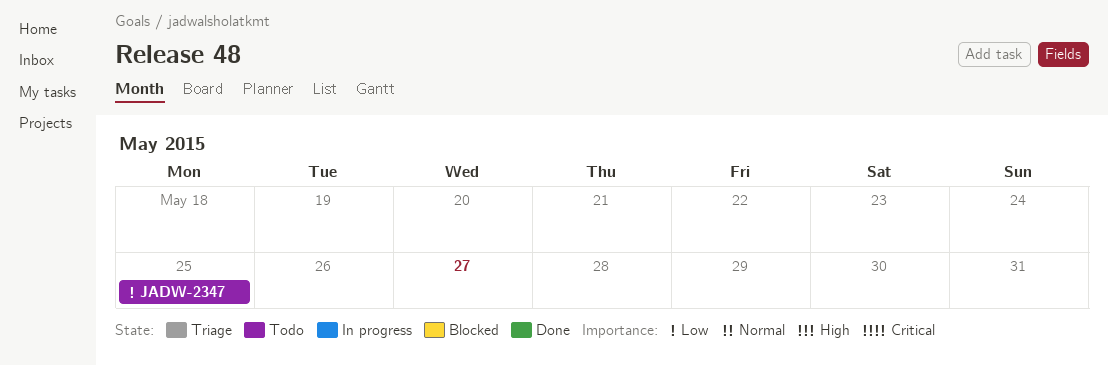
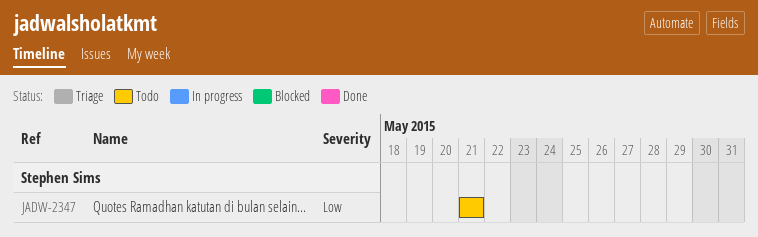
JADW-2347, start: May 25 -> May 21
JADW-2347, due: May 25 -> May 21

